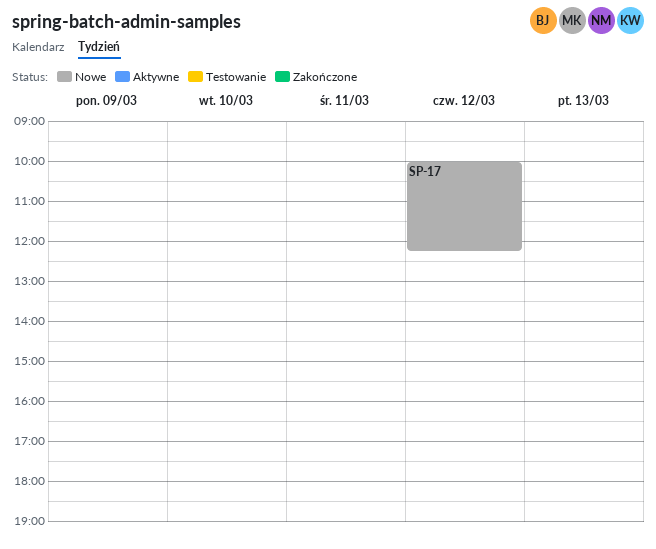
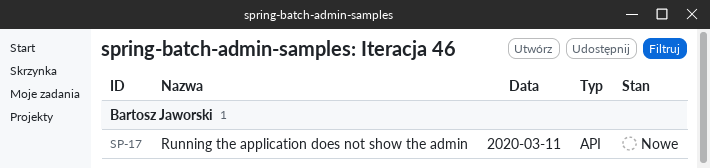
SP-17, day: Mar 12 -> Mar 11

